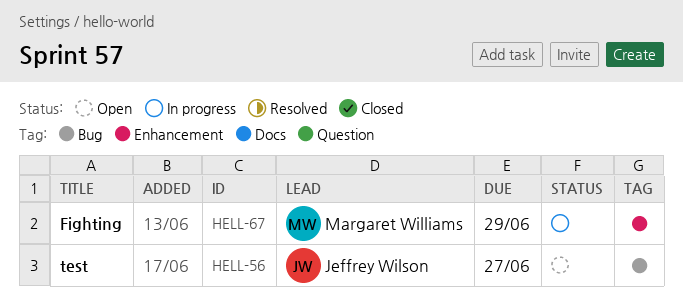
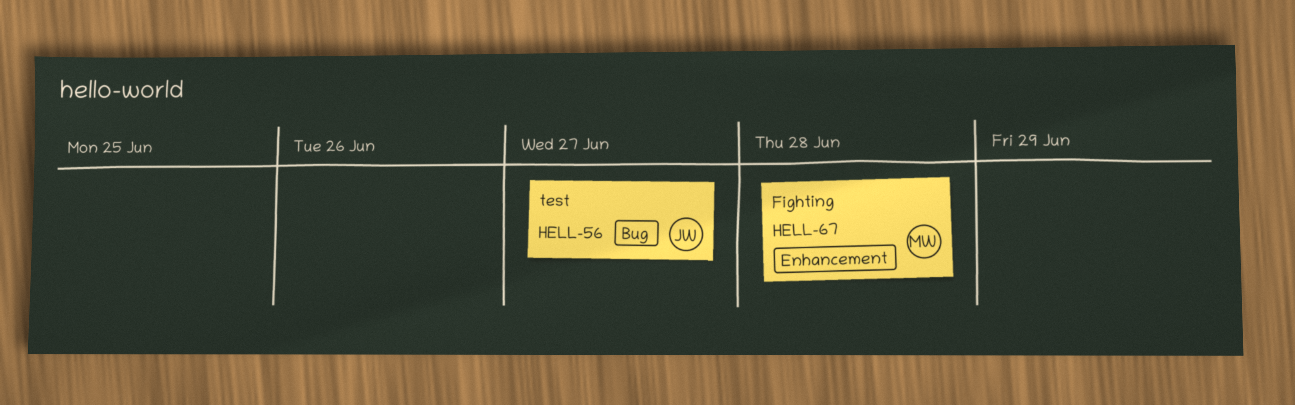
HELL-67, due: Jun 29 -> Jun 28

